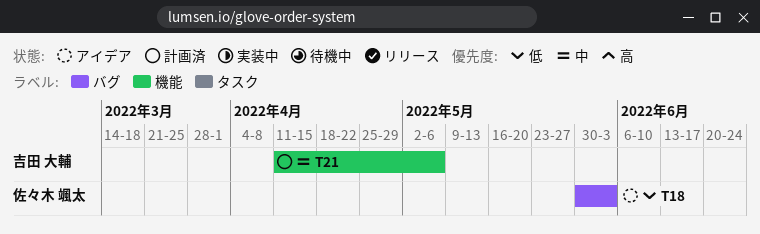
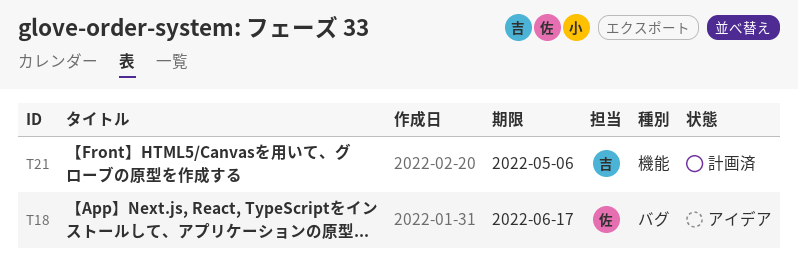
T18, due: Jun 3 -> Jun 17

